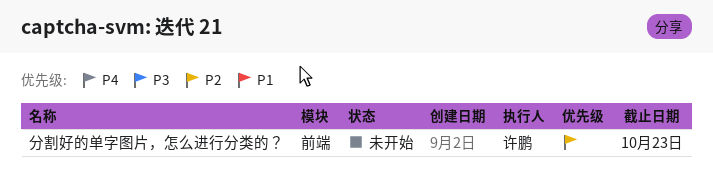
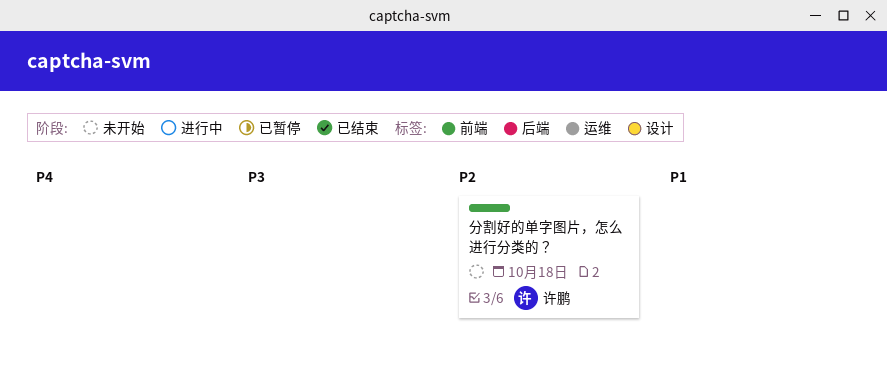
分割好的单字图片，怎么进行分类的？, due: Oct 23 -> Oct 18

